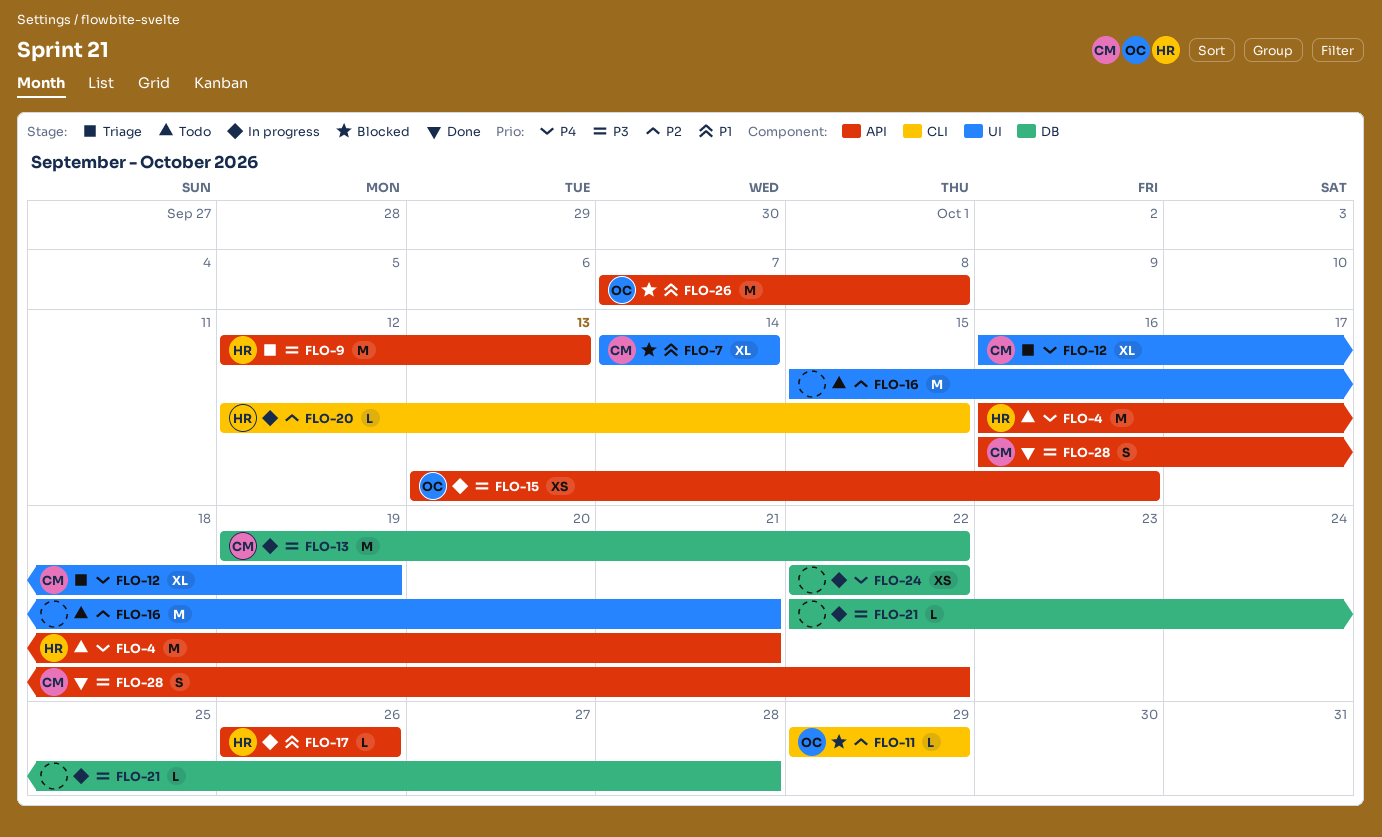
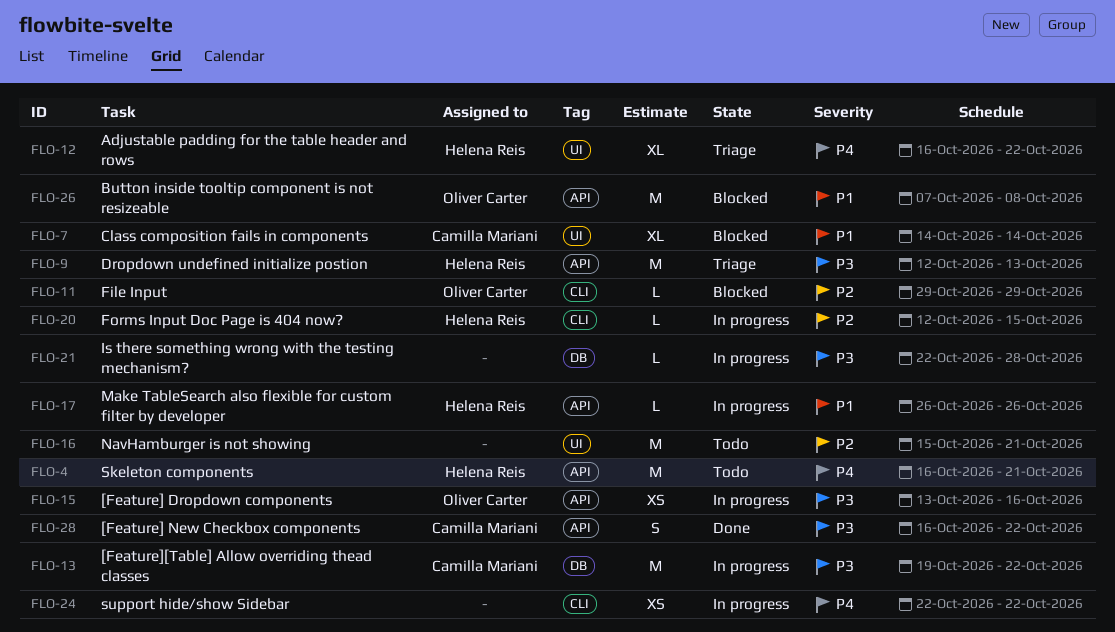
FLO-12, owner: Camilla Mariani -> Helena Reis
FLO-12, due: Oct 19 -> Oct 22
FLO-24, label: DB -> CLI

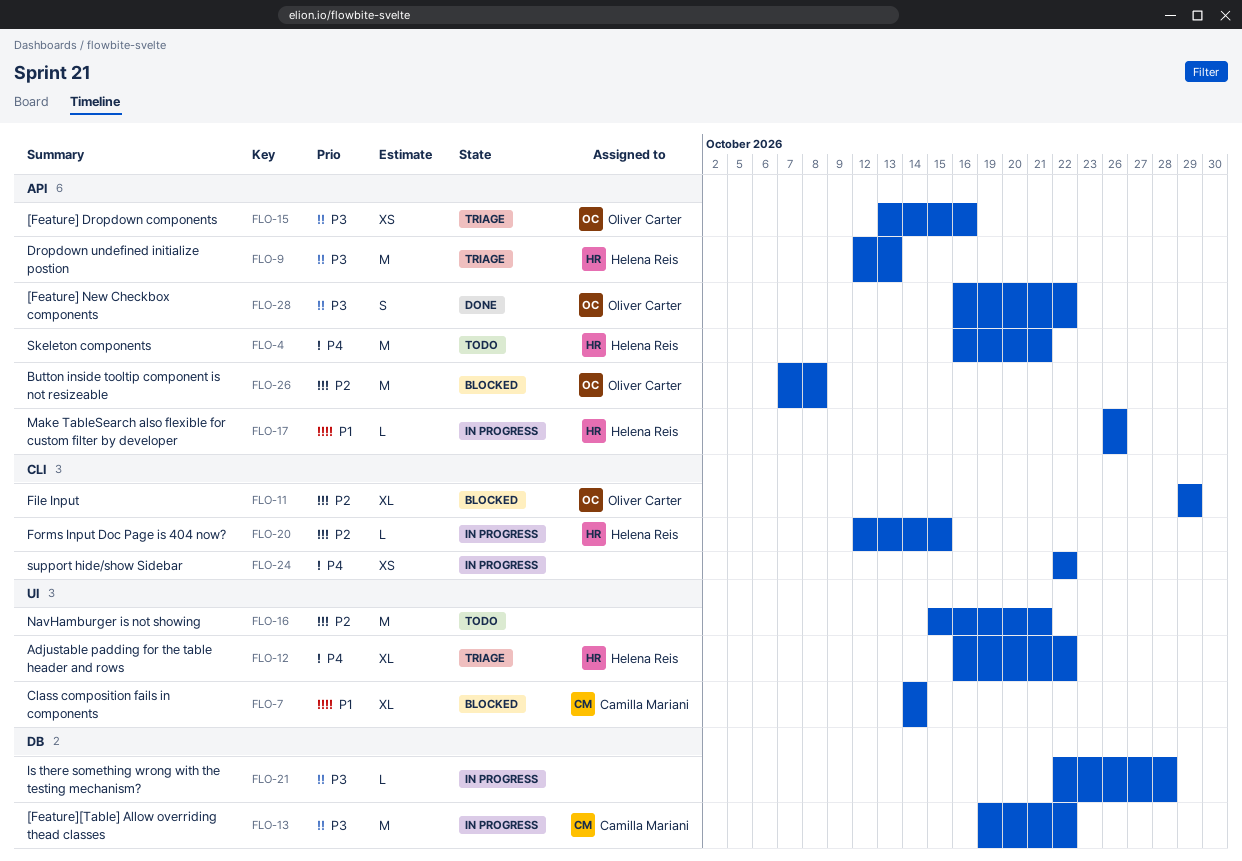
FLO-11, estimate: L -> XL
FLO-15, status: In progress -> Triage
FLO-26, priority: P1 -> P2
FLO-28, owner: Camilla Mariani -> Oliver Carter

